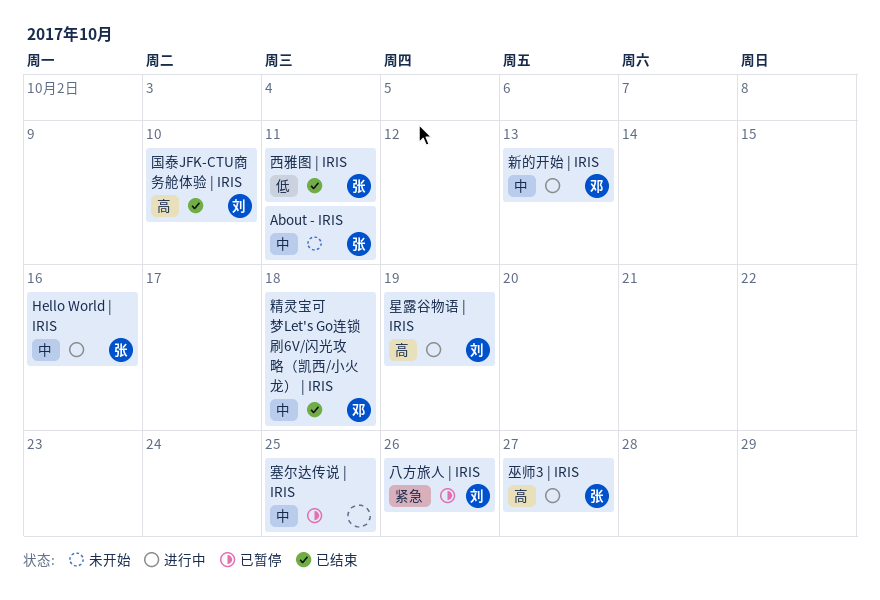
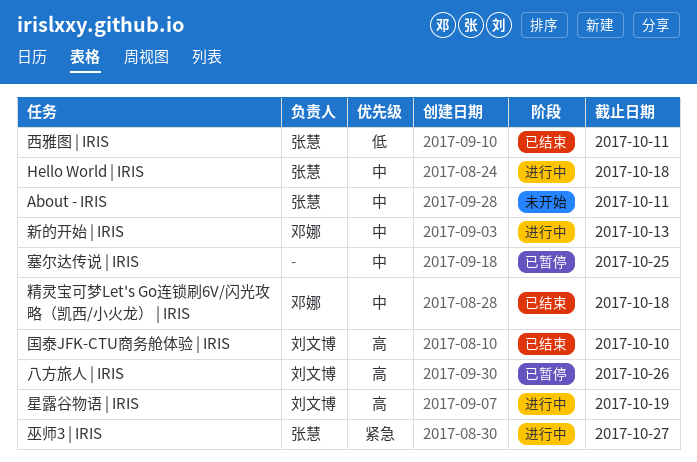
Hello World | IRIS, due: Oct 16 -> Oct 18
八方旅人 | IRIS, priority: 紧急 -> 高
巫师3 | IRIS, priority: 高 -> 紧急

